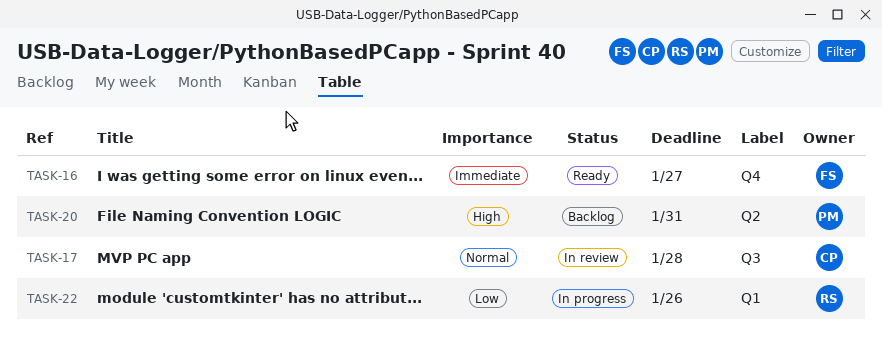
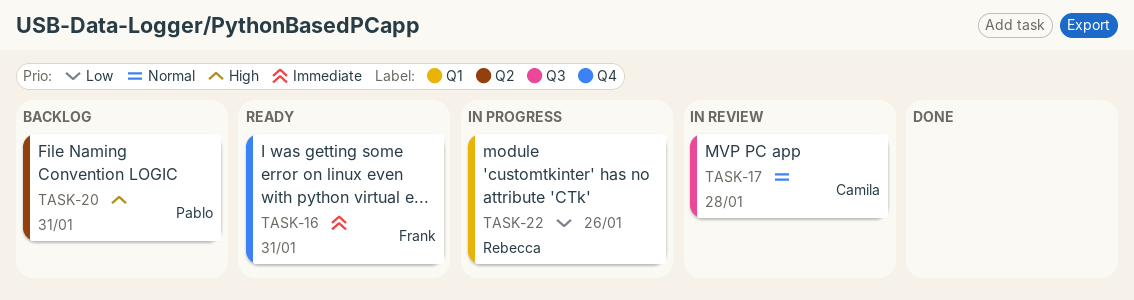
TASK-16, due: Jan 27 -> Jan 31

